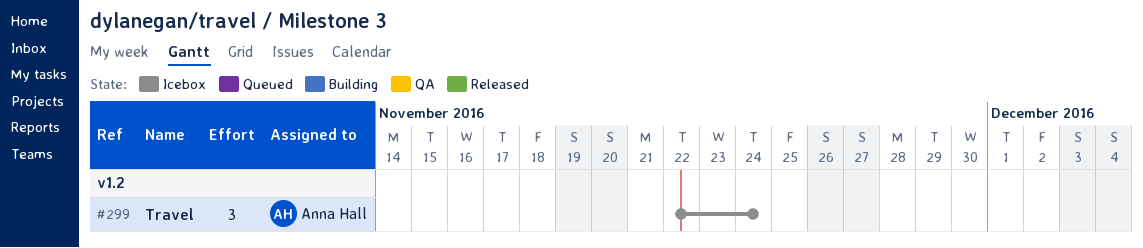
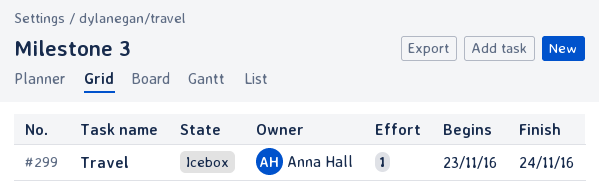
#299, estimate: 3 -> 1
#299, start: Nov 22 -> Nov 23

